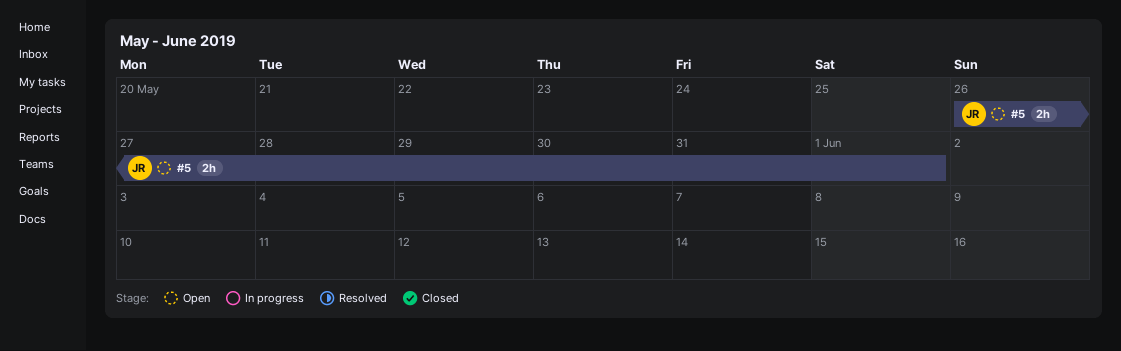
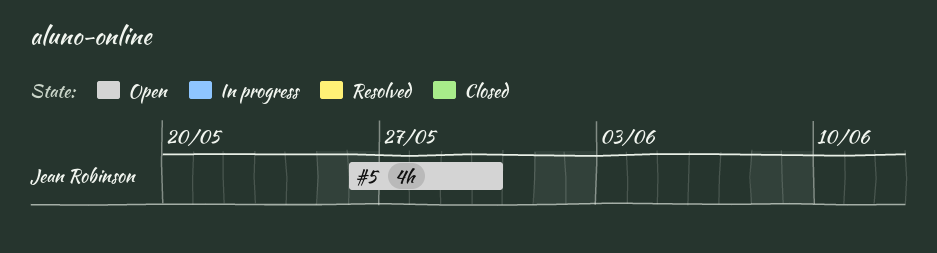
#5, estimate: 2h -> 4h
#5, due: Jun 1 -> May 30

